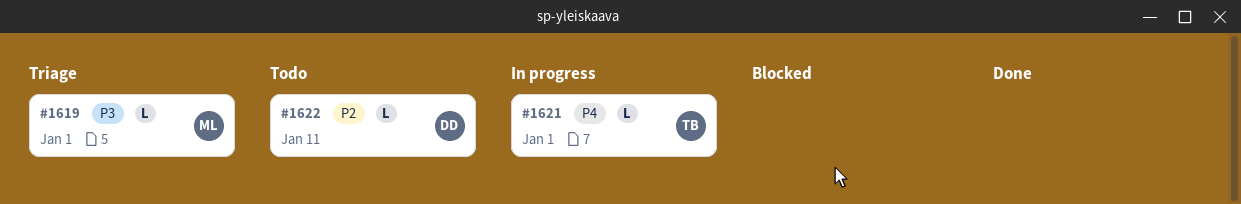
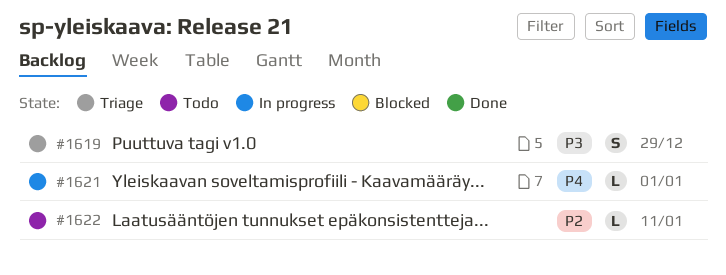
#1619, estimate: L -> S
#1619, due: Jan 1 -> Dec 29

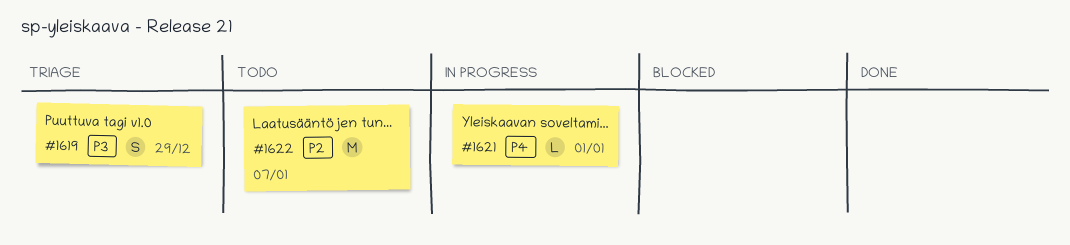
#1622, estimate: L -> M
#1622, due: Jan 11 -> Jan 7

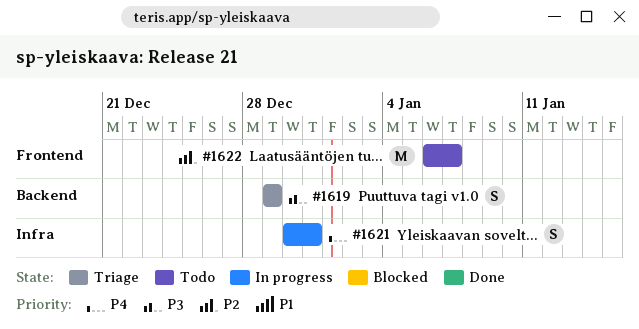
#1621, estimate: L -> S
#1621, due: Jan 1 -> Dec 31

